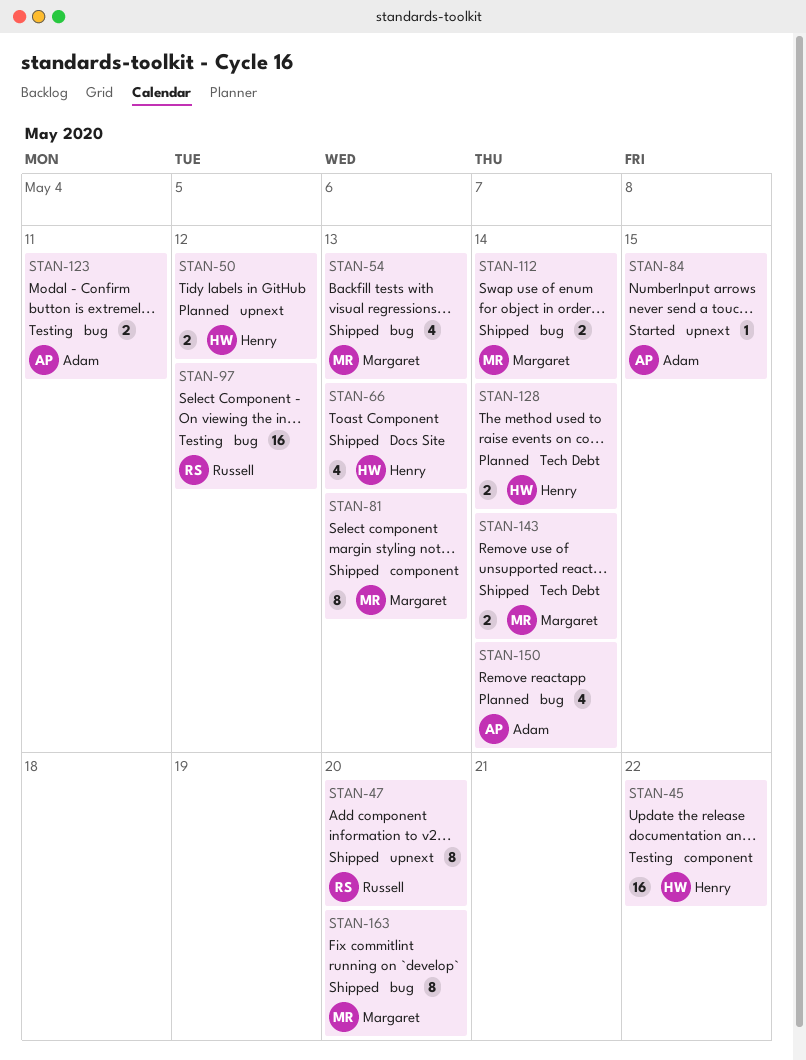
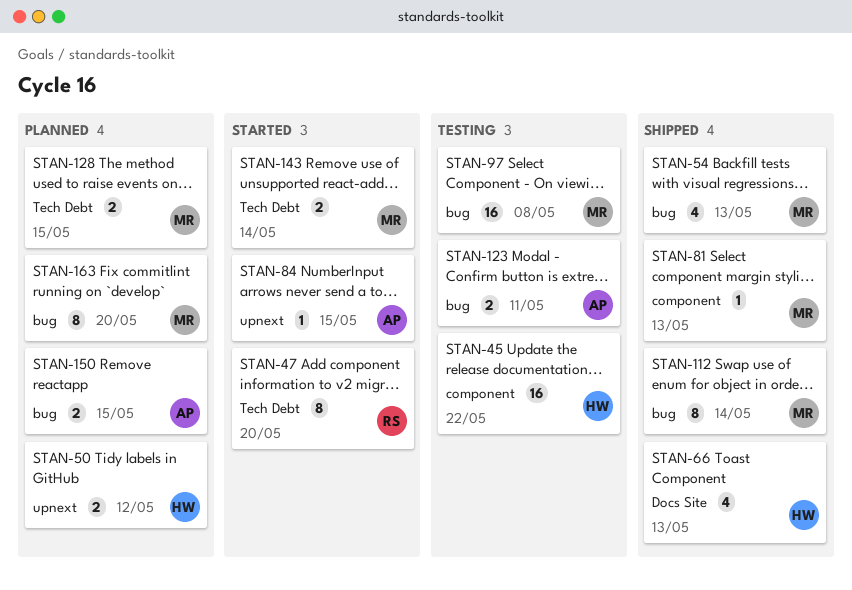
STAN-47, status: Shipped -> Started
STAN-47, label: upnext -> Tech Debt
STAN-81, estimate: 8 -> 1
STAN-97, owner: Russell -> Margaret
STAN-97, due: May 12 -> May 8
STAN-112, estimate: 2 -> 8
STAN-128, owner: Henry -> Margaret
STAN-128, due: May 14 -> May 15
STAN-143, status: Shipped -> Started
STAN-150, estimate: 4 -> 2
STAN-150, due: May 14 -> May 15
STAN-163, status: Shipped -> Planned

